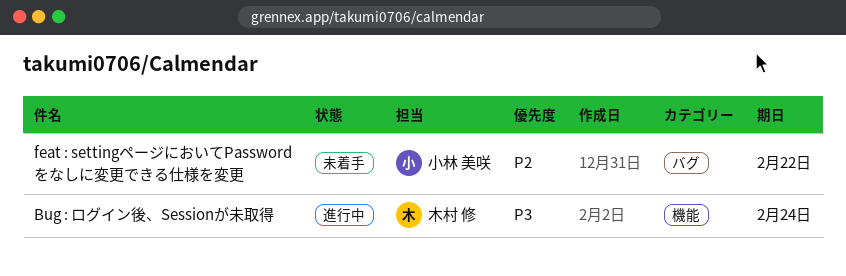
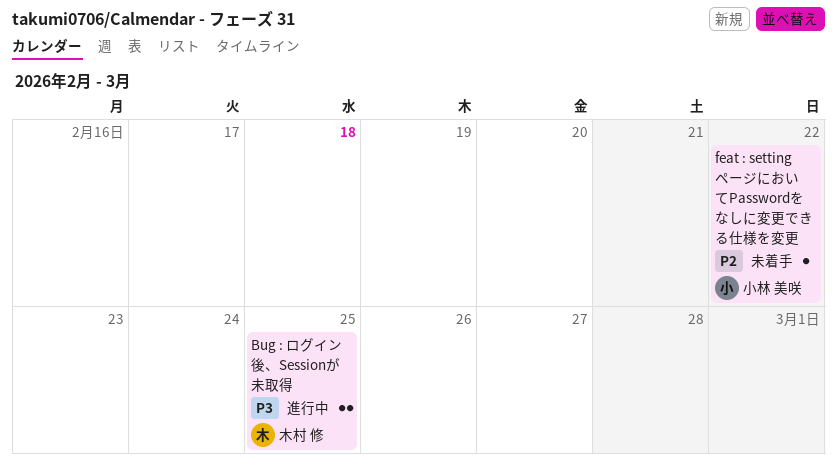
Bug : ログイン後、Sessionが未取得, due: Feb 24 -> Feb 25

